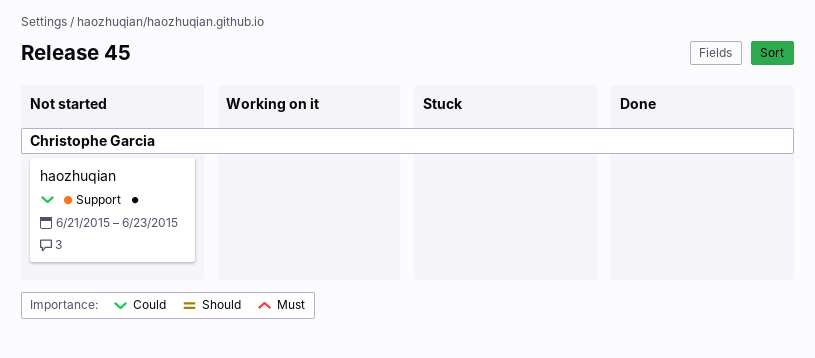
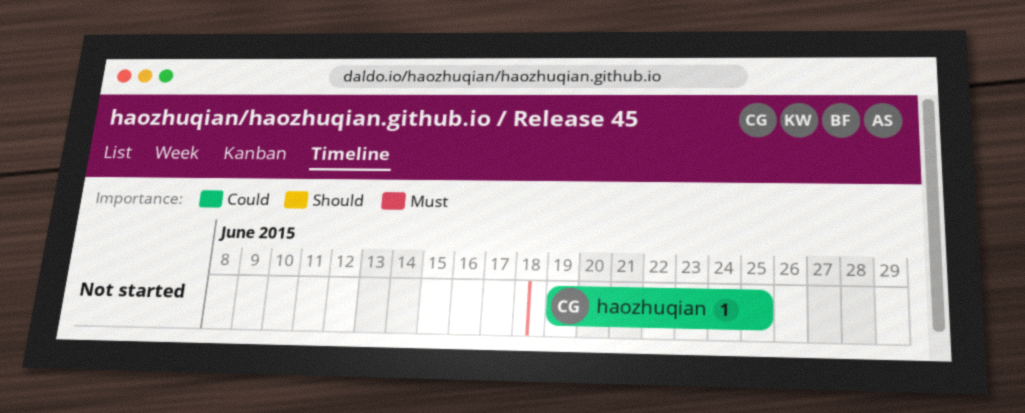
haozhuqian, start: Jun 21 -> Jun 19
haozhuqian, due: Jun 23 -> Jun 25

